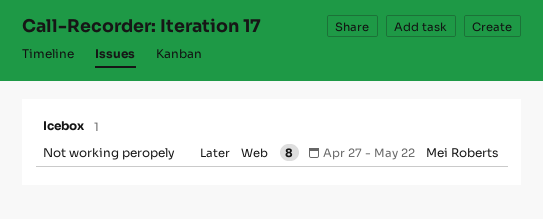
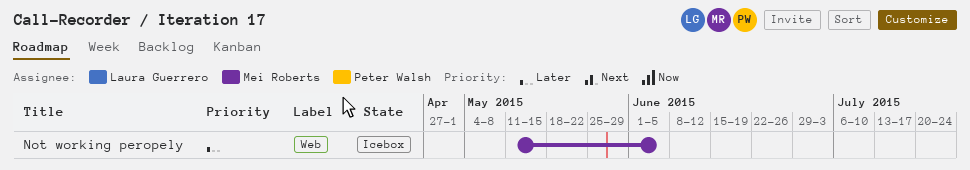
Not working peropely, start: Apr 27 -> May 11
Not working peropely, due: May 22 -> Jun 5

